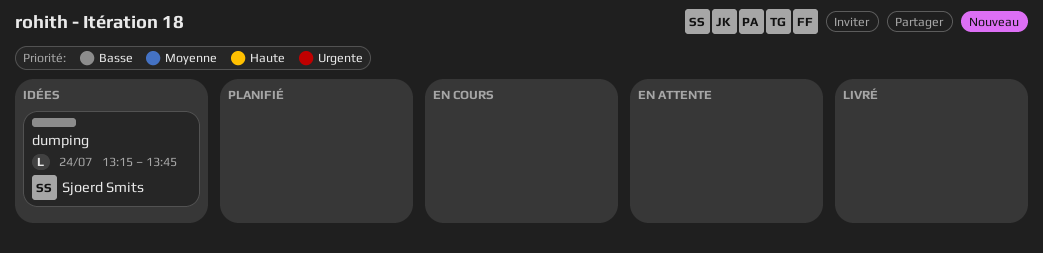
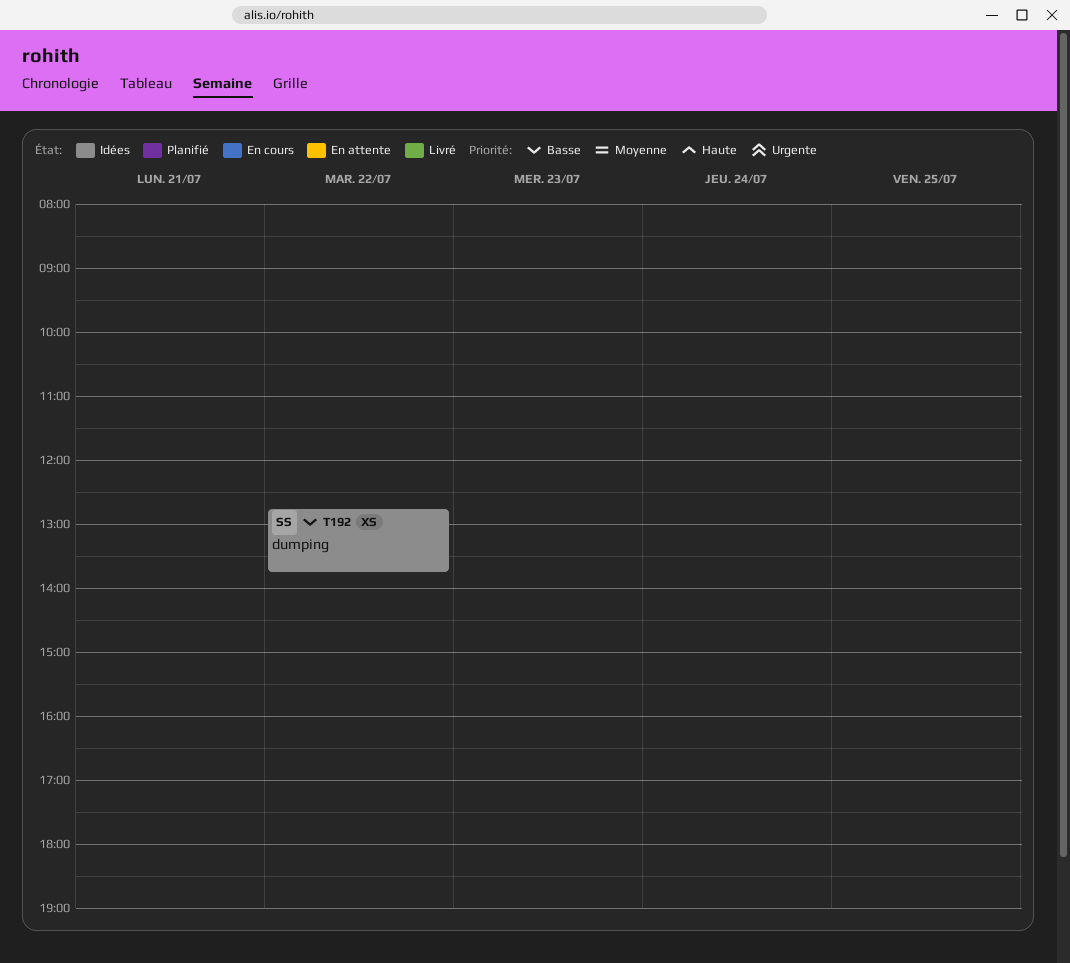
dumping, estimate: L -> XS
dumping, day: Jul 24 -> Jul 22
dumping, begins: 13:15 -> 12:45

